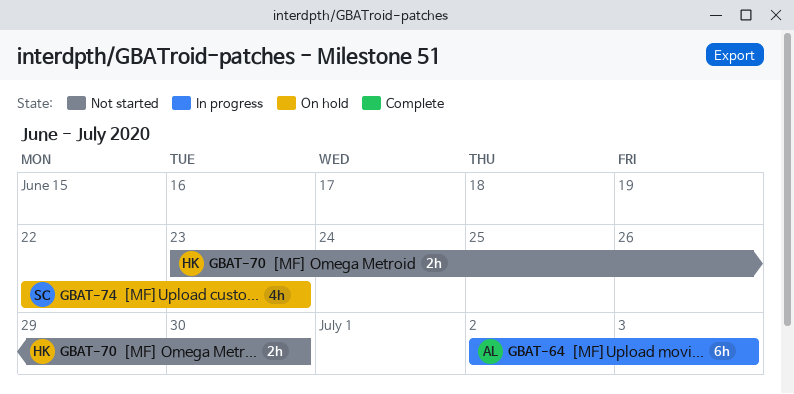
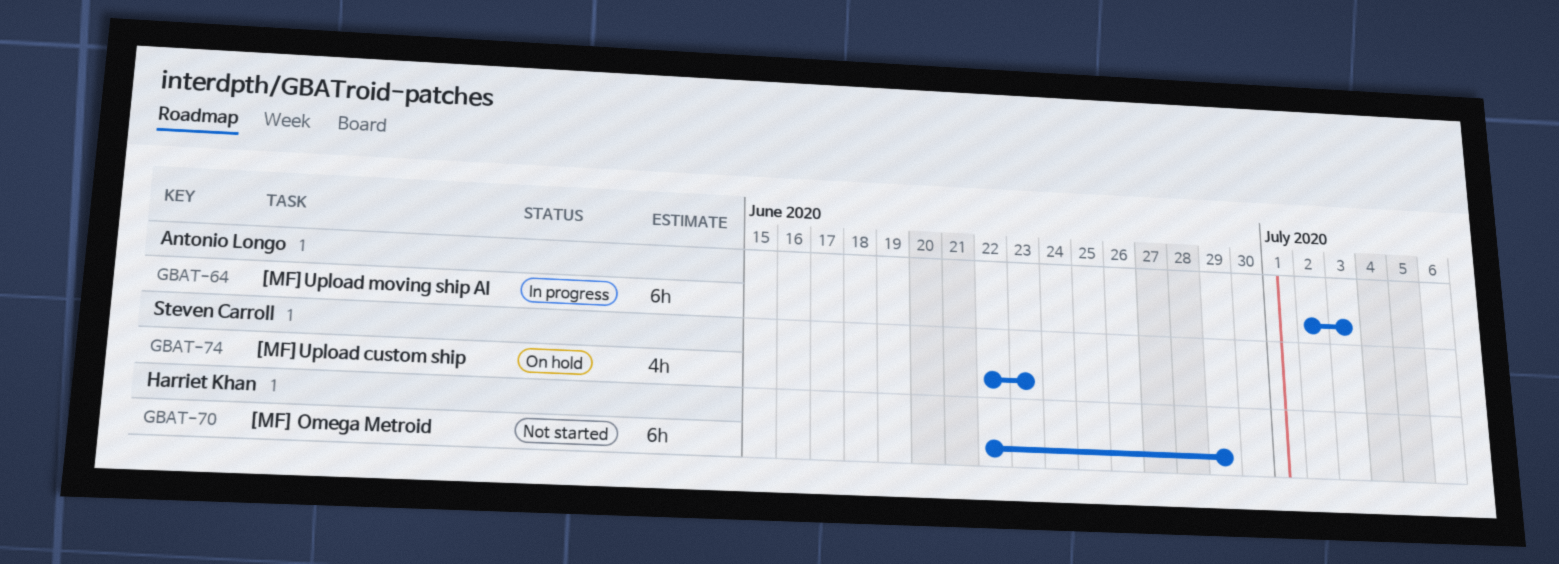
GBAT-70, estimate: 2h -> 6h
GBAT-70, start: Jun 23 -> Jun 22
GBAT-70, due: Jun 30 -> Jun 29

